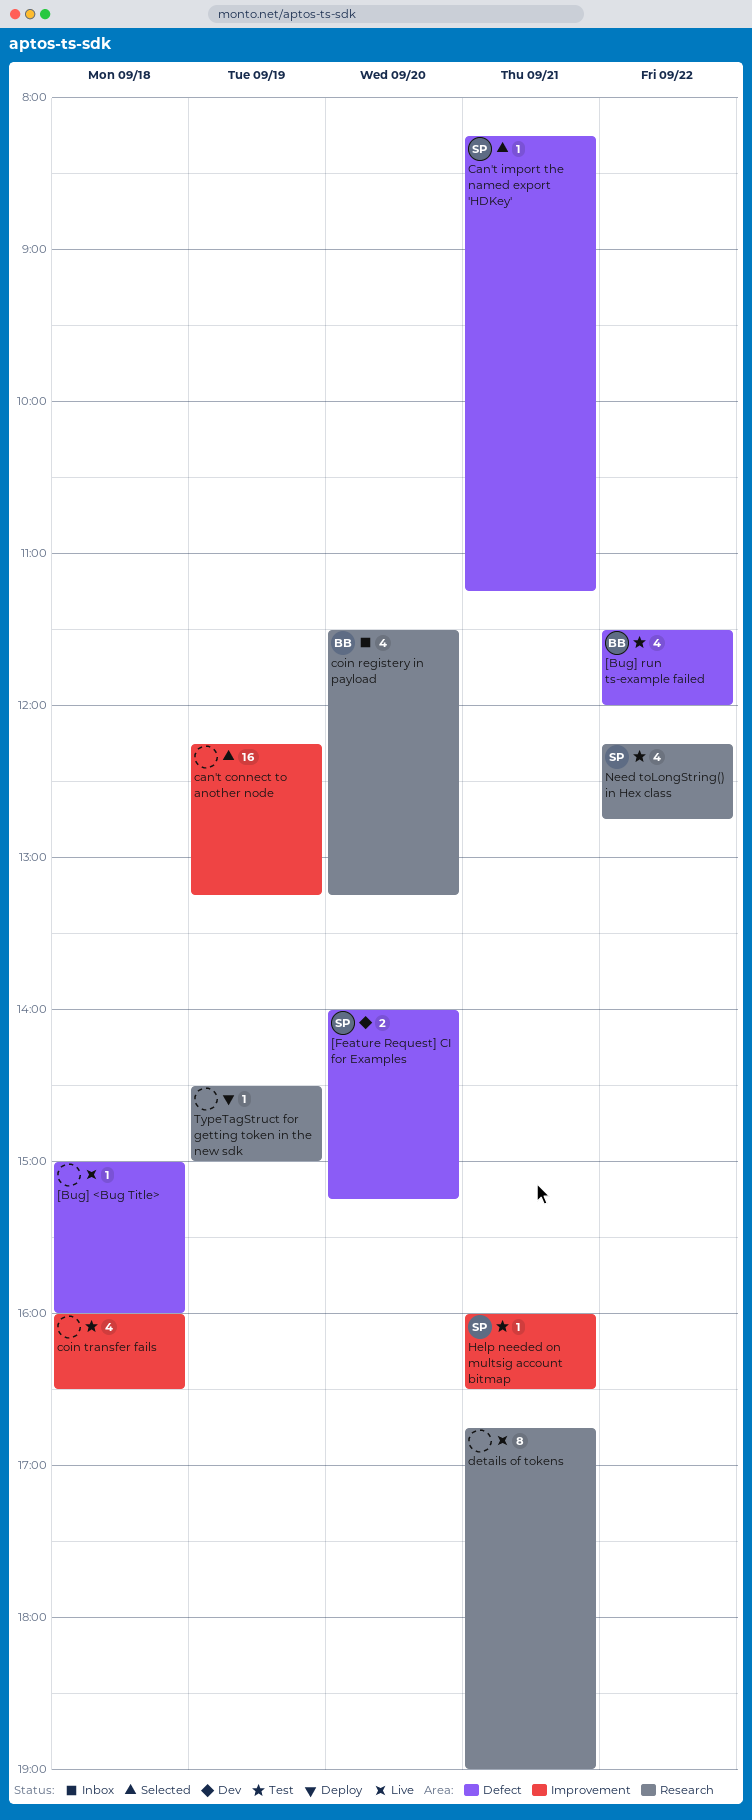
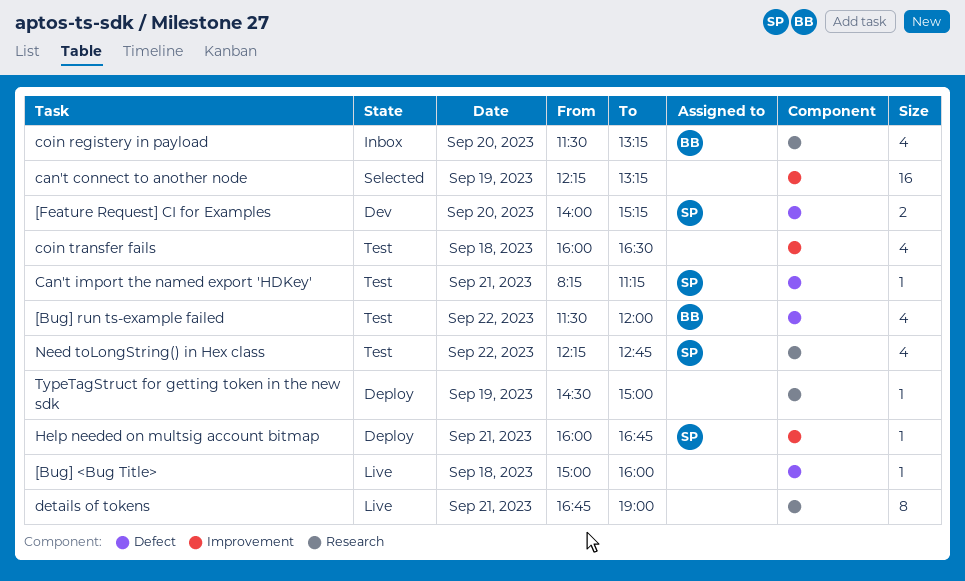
Can't import the named export 'HDKey', status: Selected -> Test
Help needed on multsig account bitmap, status: Test -> Deploy
Help needed on multsig account bitmap, ends: 16:30 -> 16:45

